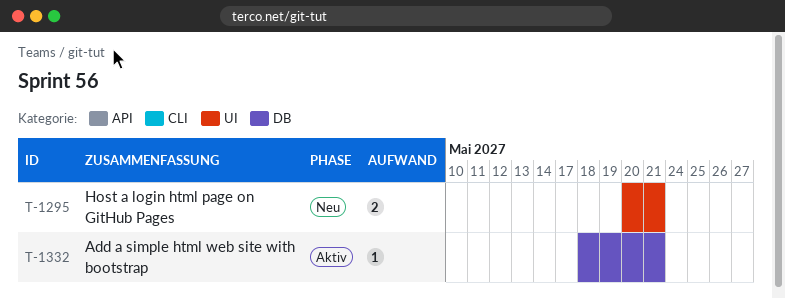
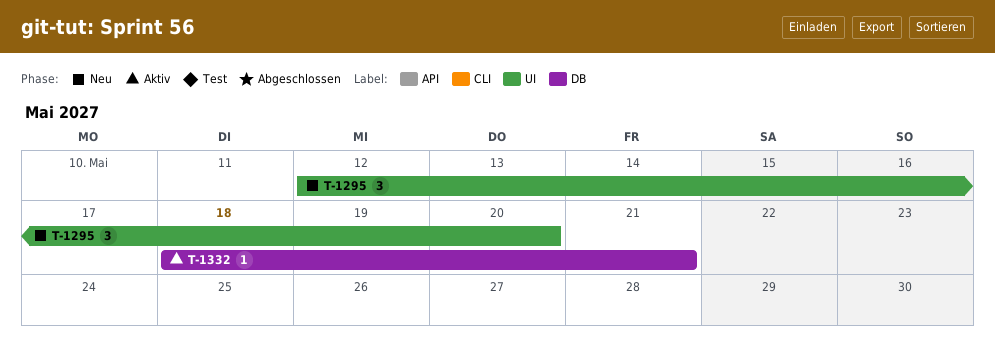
T-1295, estimate: 2 -> 3
T-1295, start: May 20 -> May 12
T-1295, due: May 21 -> May 20

